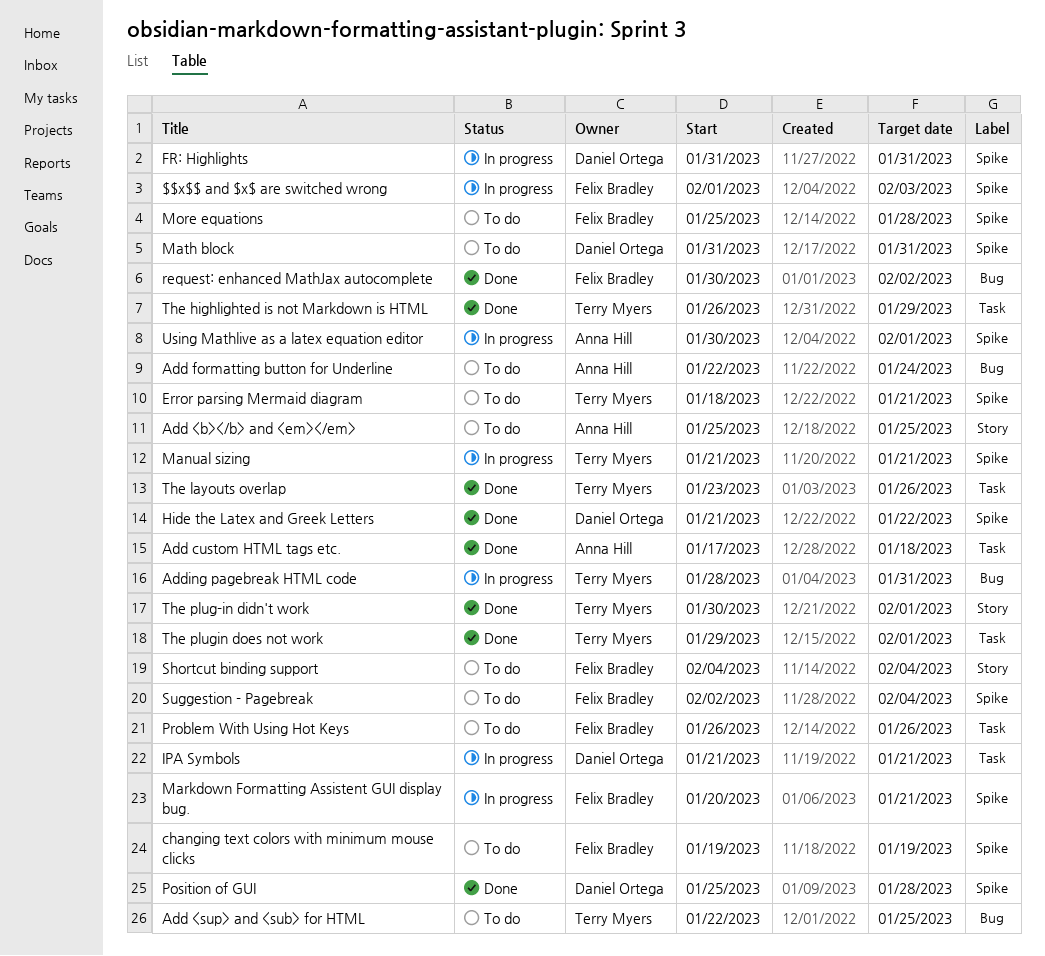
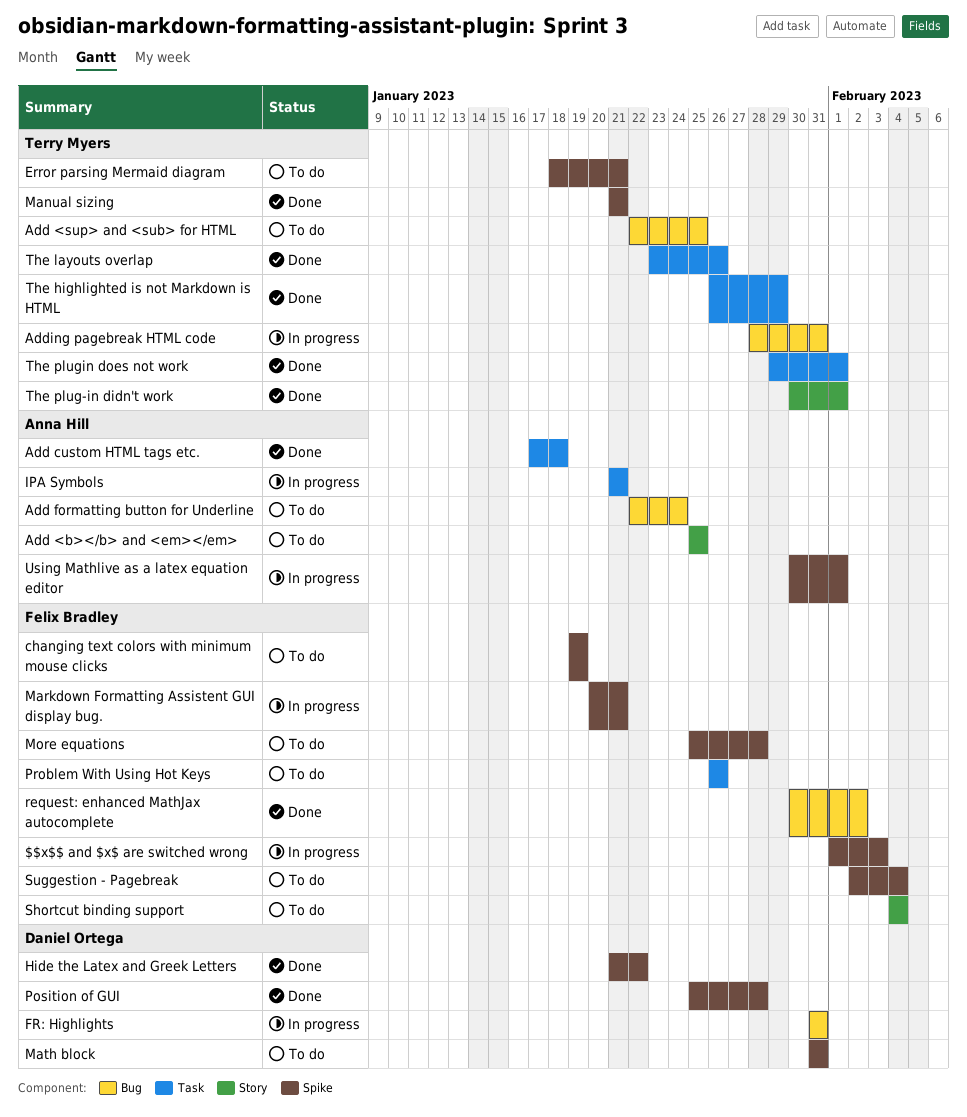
FR: Highlights, label: Spike -> Bug
IPA Symbols, owner: Daniel Ortega -> Anna Hill
Manual sizing, status: In progress -> Done

